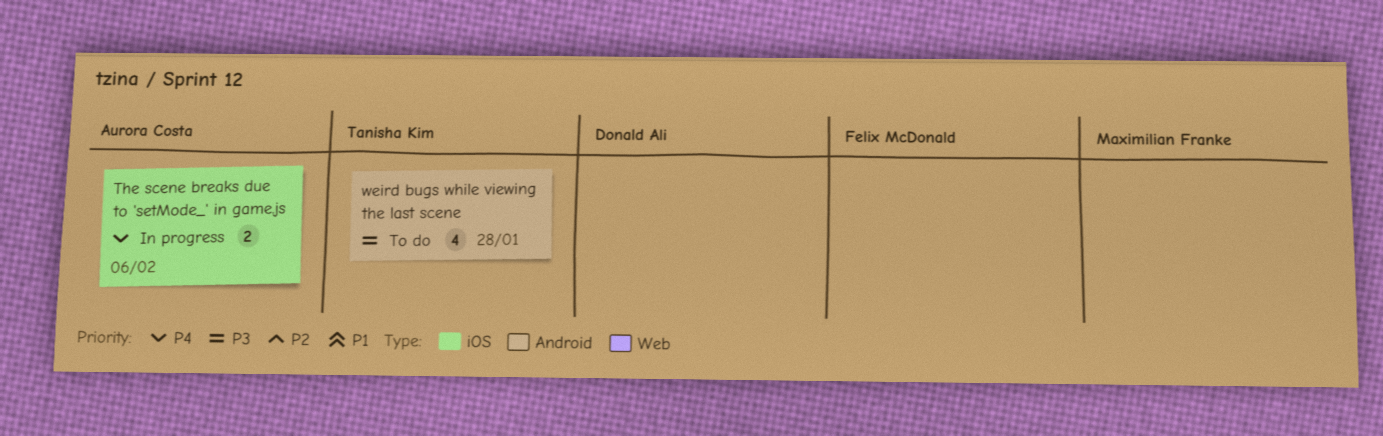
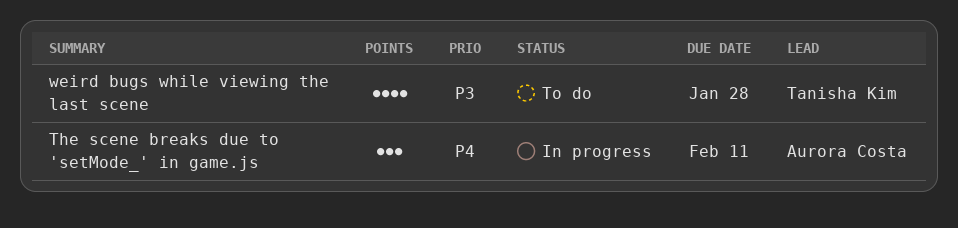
The scene breaks due to 'setMode_' in game.js, estimate: 2 -> 3
The scene breaks due to 'setMode_' in game.js, due: Feb 6 -> Feb 11

